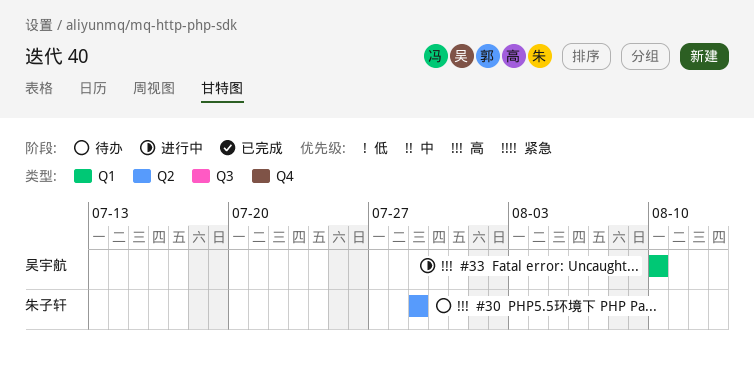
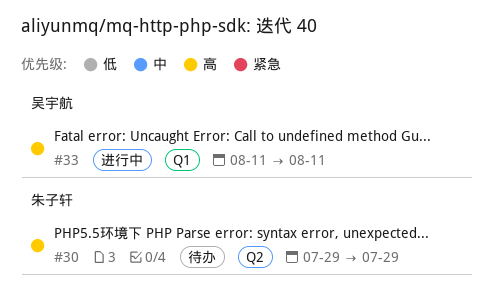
#33, start: Aug 10 -> Aug 11
#33, due: Aug 10 -> Aug 11

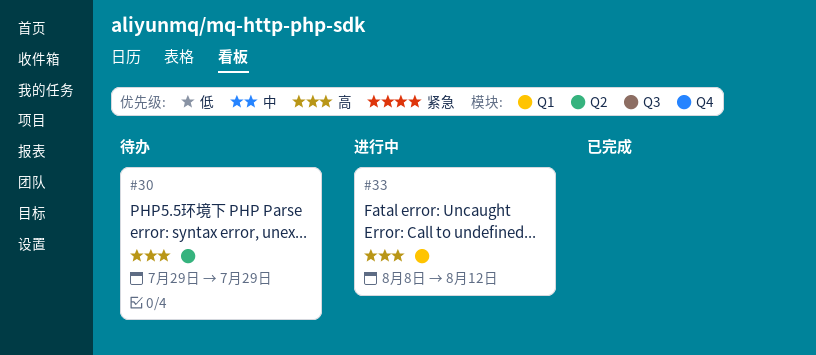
#33, start: Aug 11 -> Aug 8
#33, due: Aug 11 -> Aug 12

